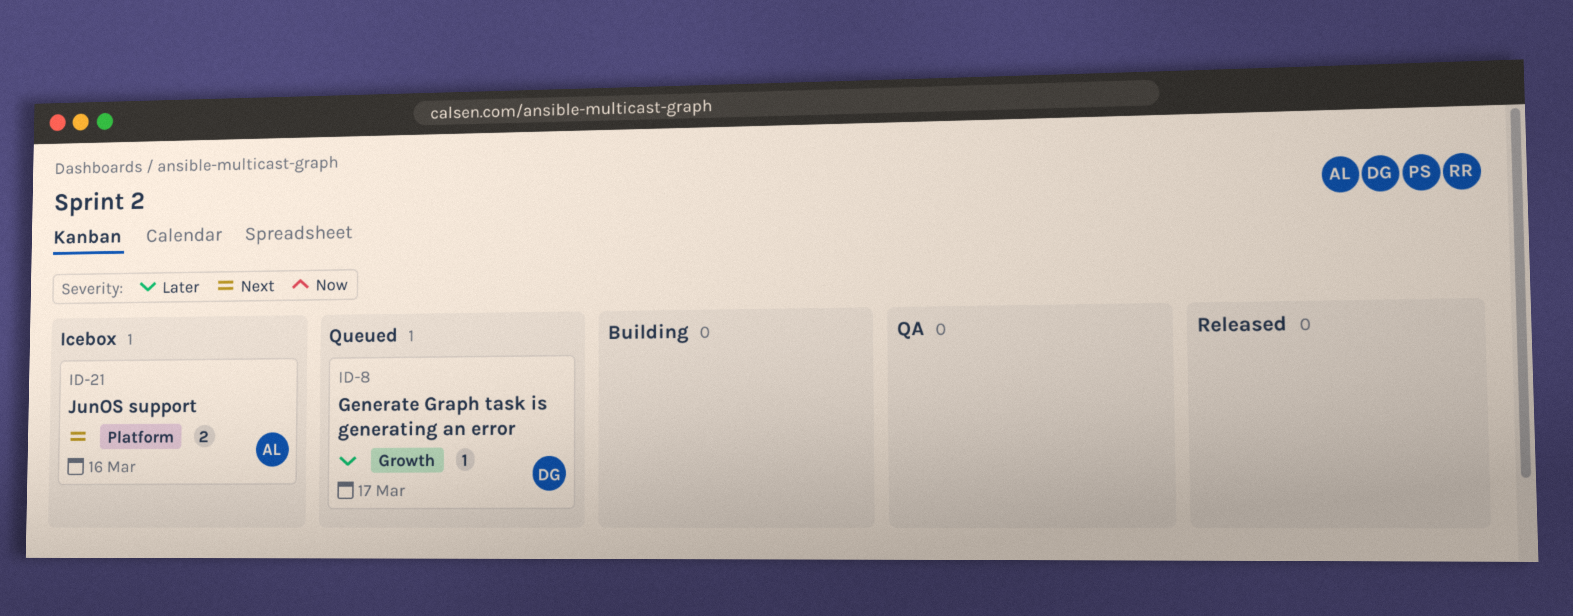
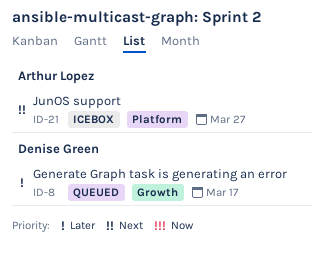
ID-21, due: Mar 16 -> Mar 27

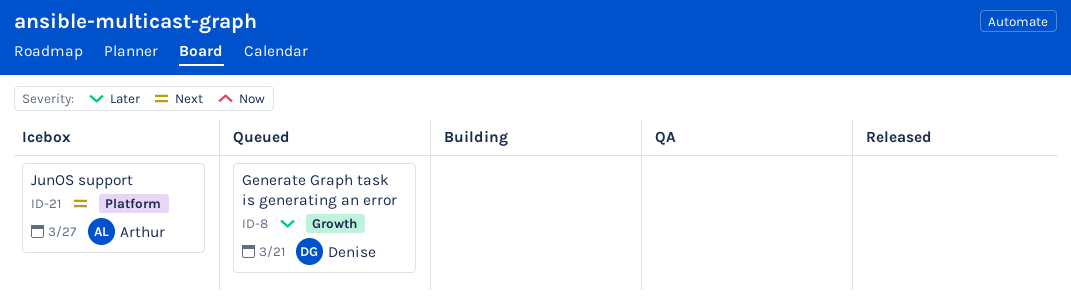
ID-8, due: Mar 17 -> Mar 21

